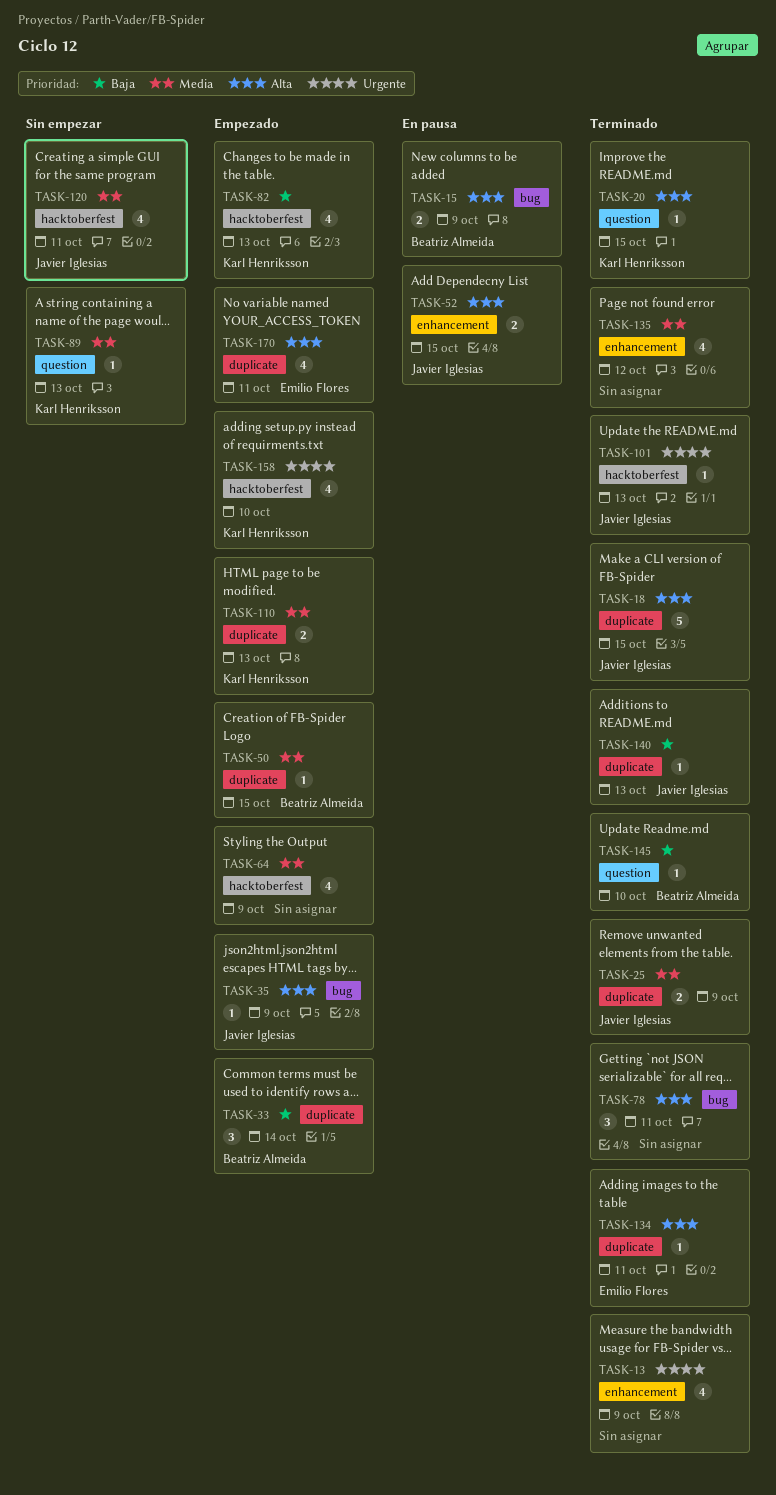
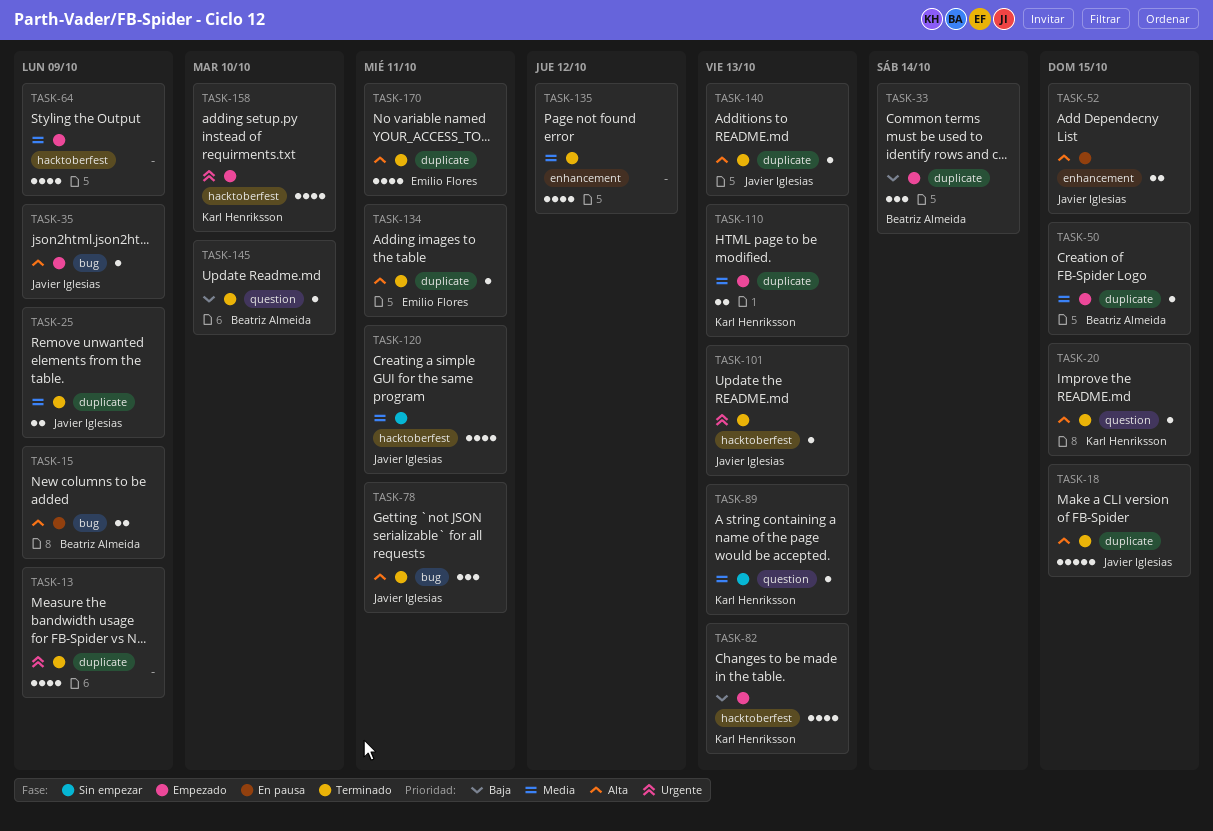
TASK-13, label: enhancement -> duplicate
TASK-78, owner: none -> Javier Iglesias
TASK-140, priority: Baja -> Alta
TASK-170, status: Empezado -> Terminado

